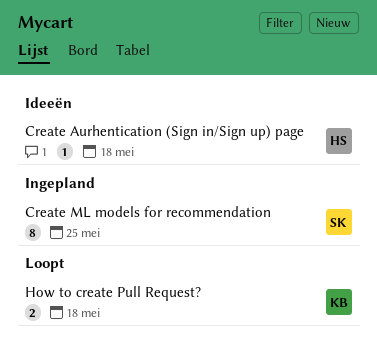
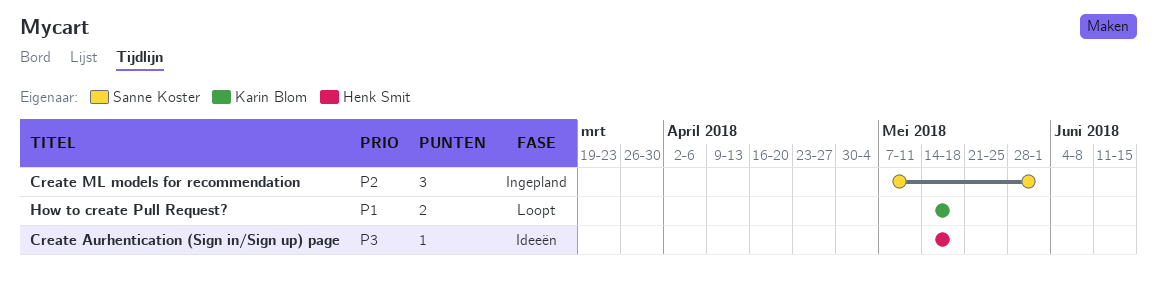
Create ML models for recommendation, estimate: 8 -> 3
Create ML models for recommendation, due: May 25 -> Jun 1

